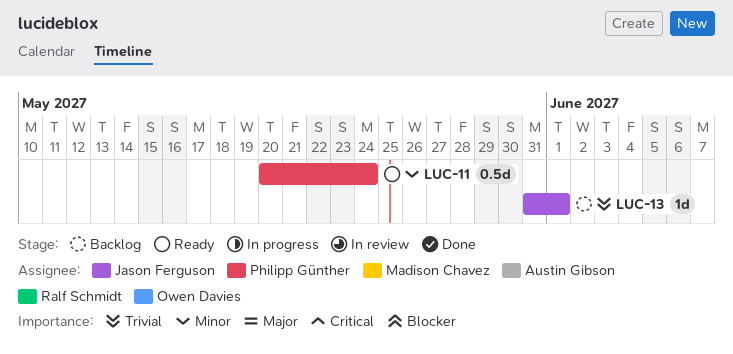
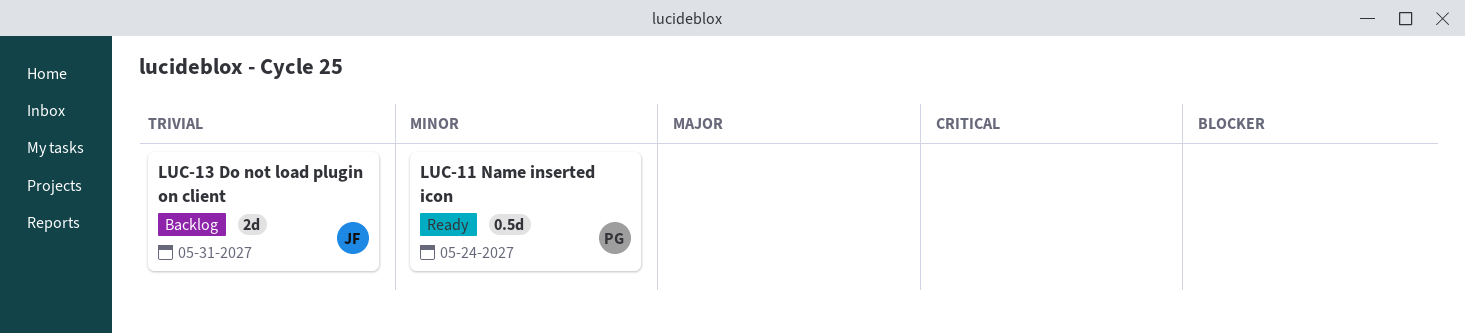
LUC-13, estimate: 1d -> 2d
LUC-13, due: Jun 1 -> May 31

